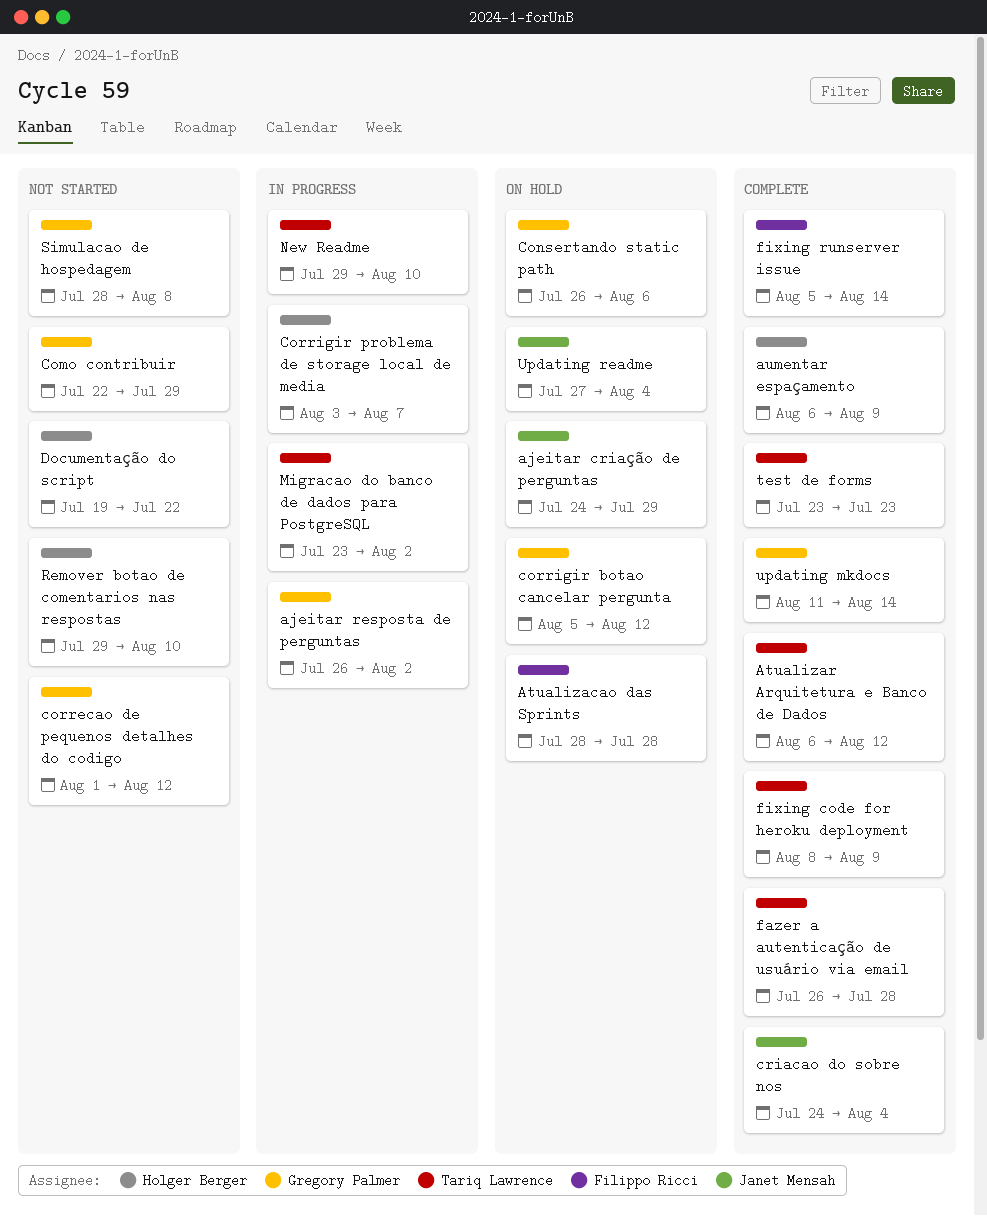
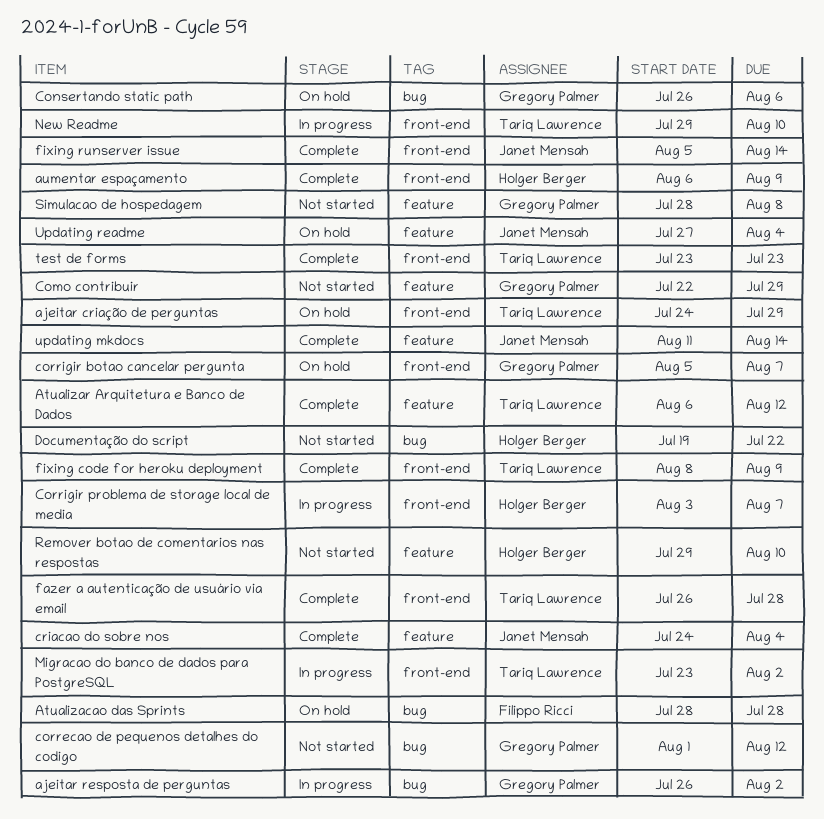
ajeitar criação de perguntas, owner: Janet Mensah -> Tariq Lawrence
corrigir botao cancelar pergunta, due: Aug 12 -> Aug 7
fixing runserver issue, owner: Filippo Ricci -> Janet Mensah
updating mkdocs, owner: Gregory Palmer -> Janet Mensah

